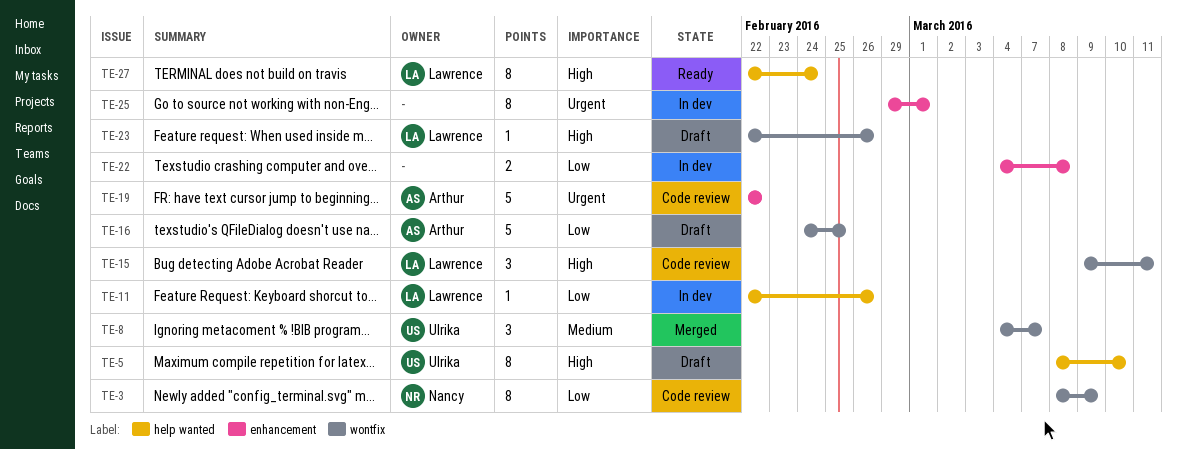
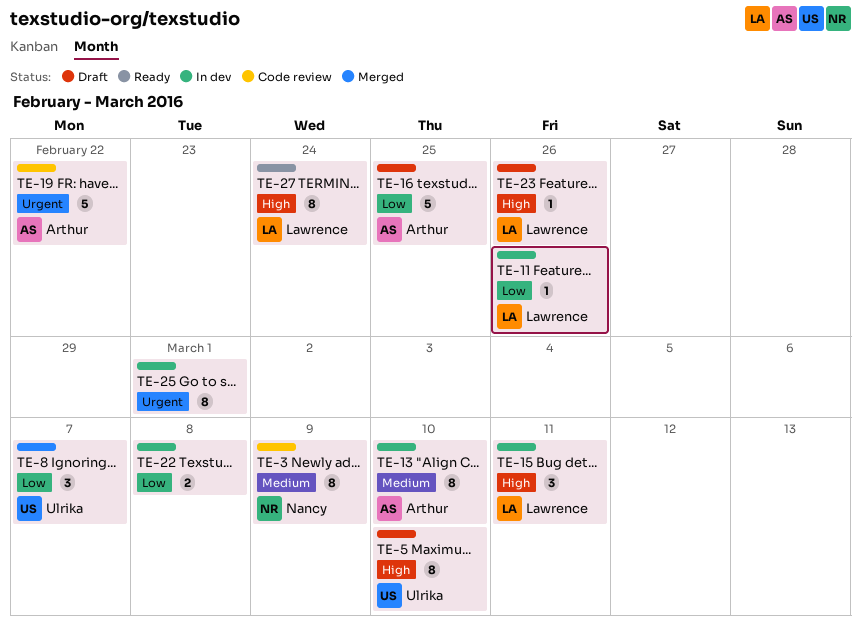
TE-3, priority: Low -> Medium
TE-8, priority: Medium -> Low
TE-13: none -> present
TE-15, status: Code review -> In dev

